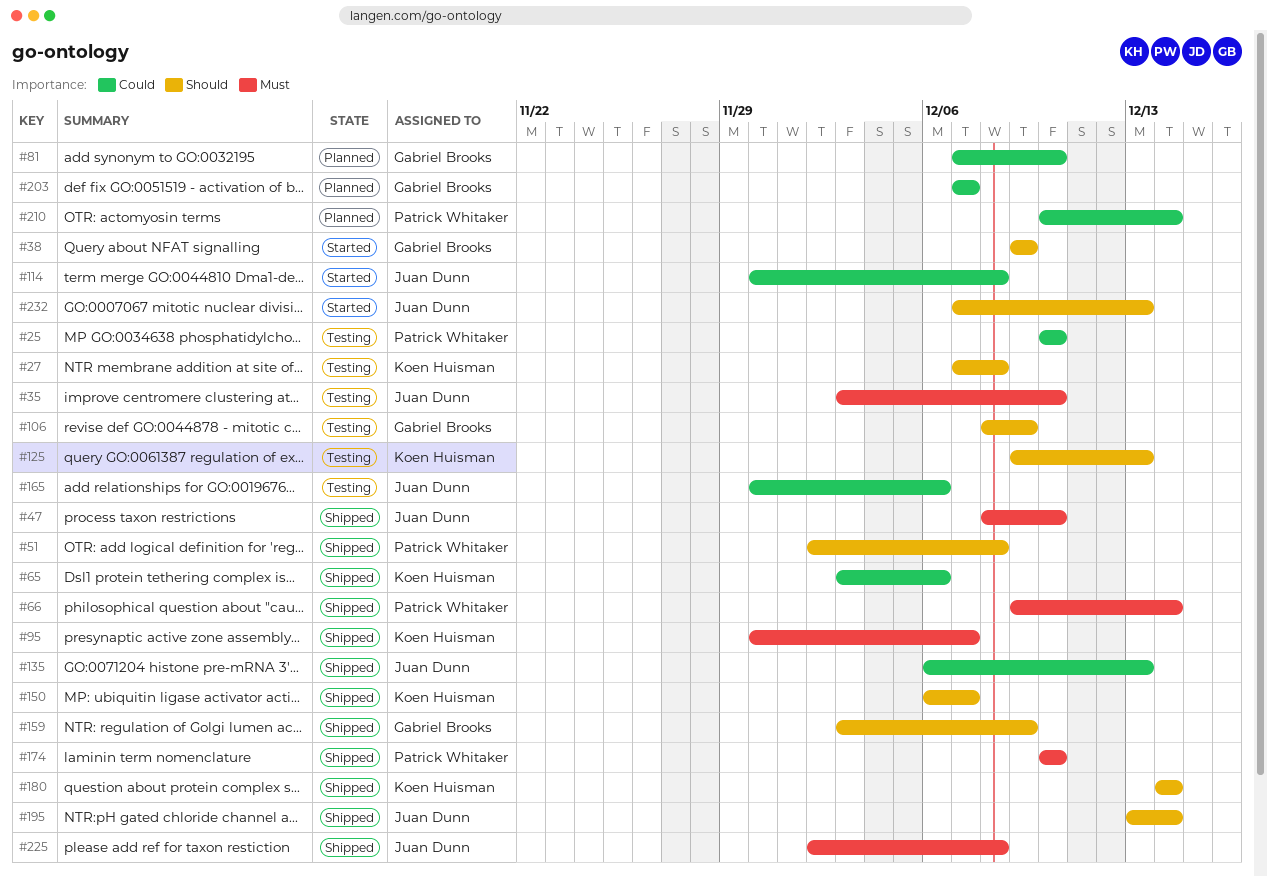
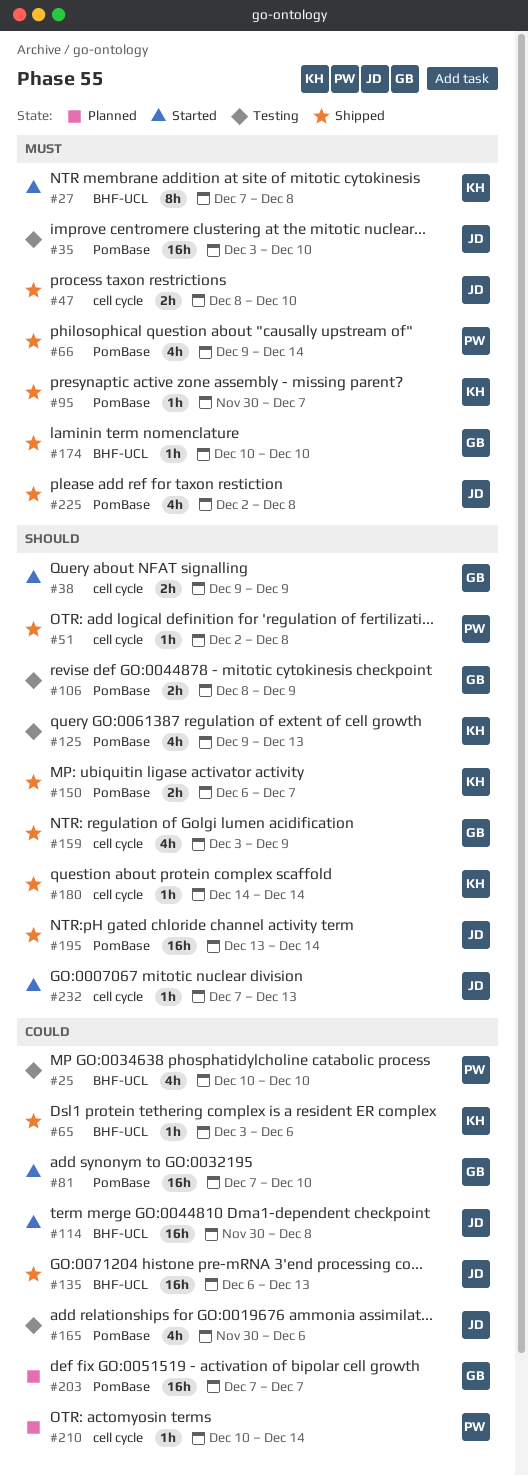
#27, status: Testing -> Started
#27, priority: Should -> Must
#81, status: Planned -> Started
#174, owner: Patrick Whitaker -> Gabriel Brooks

